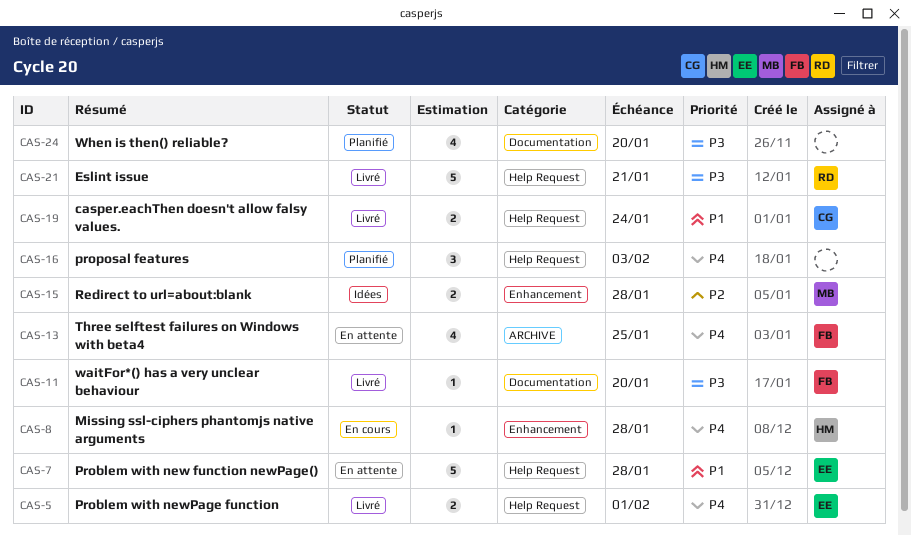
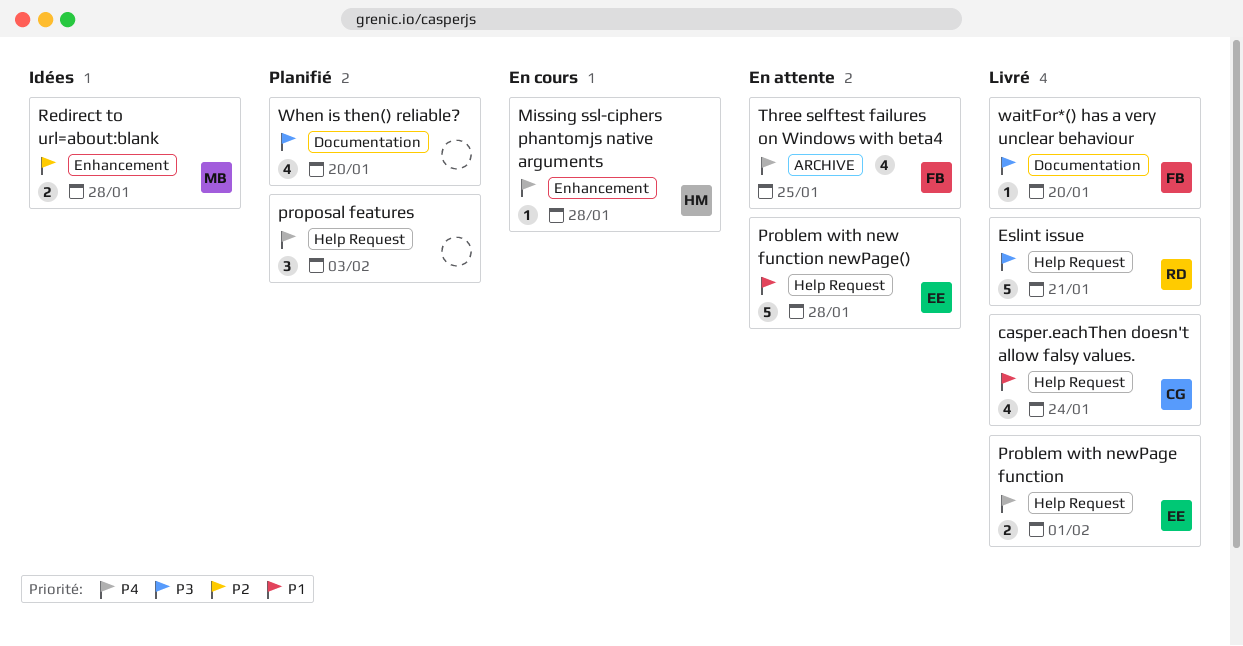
casper.eachThen doesn't allow falsy values., estimate: 2 -> 4

